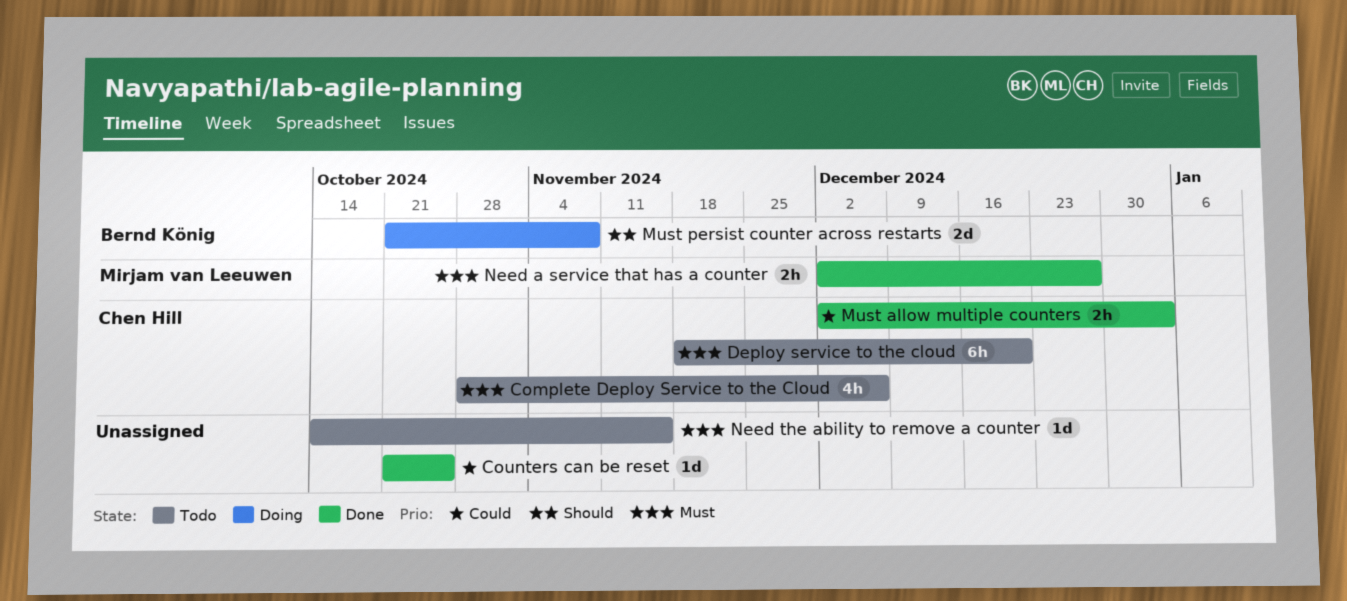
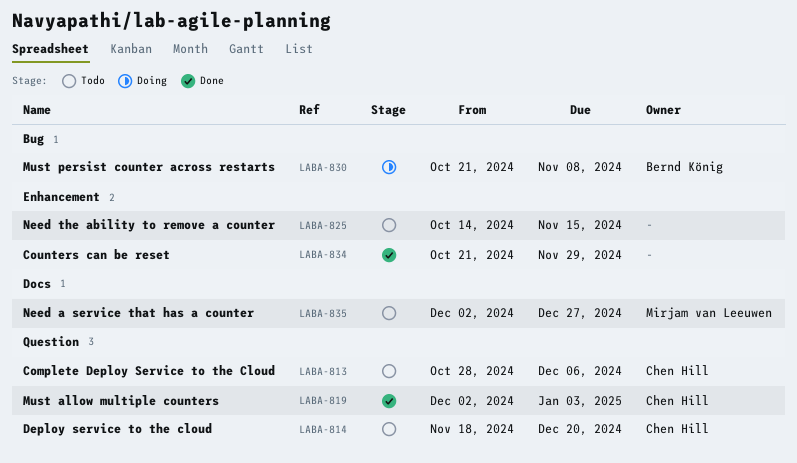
Counters can be reset, due: Oct 25 -> Nov 29
Need a service that has a counter, status: Done -> Todo

